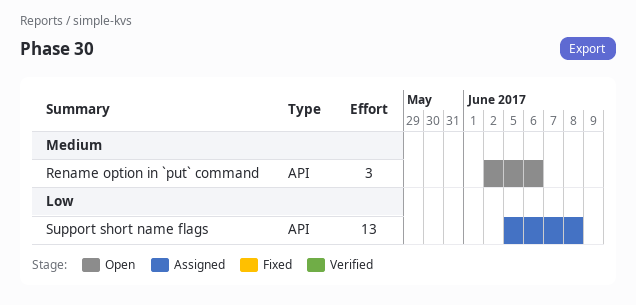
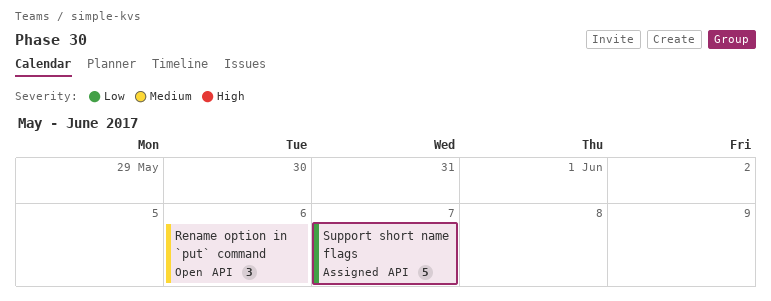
Support short name flags, estimate: 13 -> 5
Support short name flags, due: Jun 8 -> Jun 7

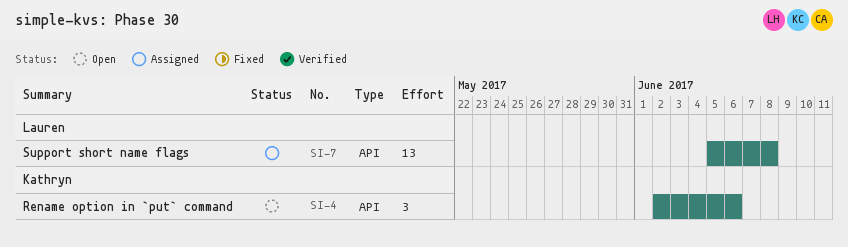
Support short name flags, estimate: 5 -> 13
Support short name flags, due: Jun 7 -> Jun 8

